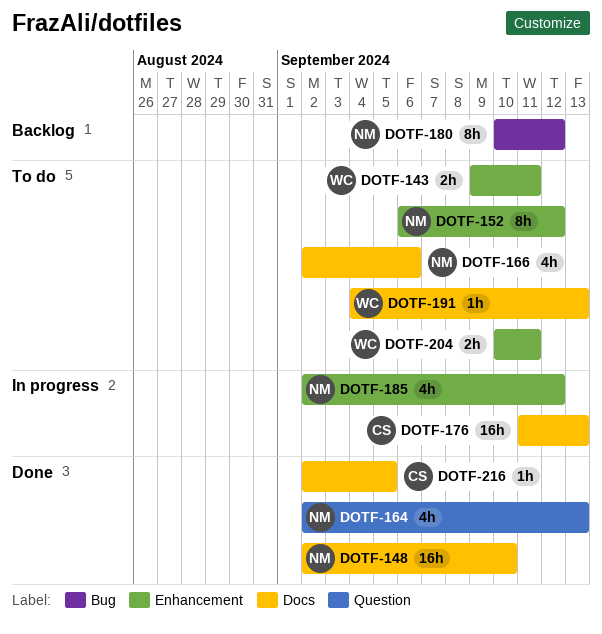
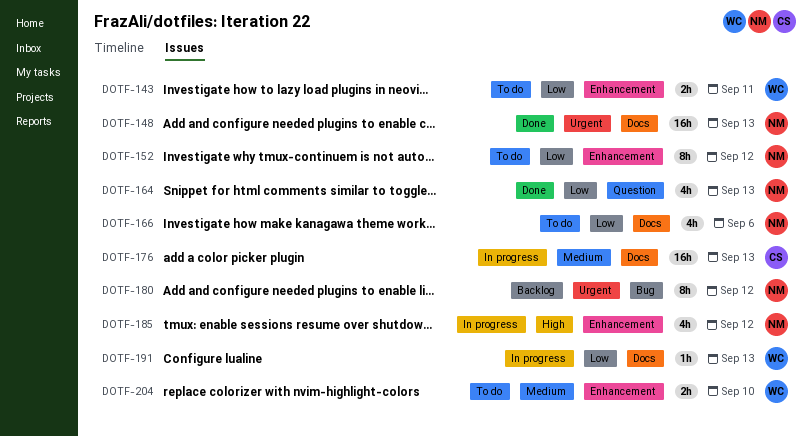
DOTF-148, due: Sep 10 -> Sep 13
DOTF-191, status: To do -> In progress
DOTF-204, due: Sep 11 -> Sep 10
DOTF-216: present -> none

